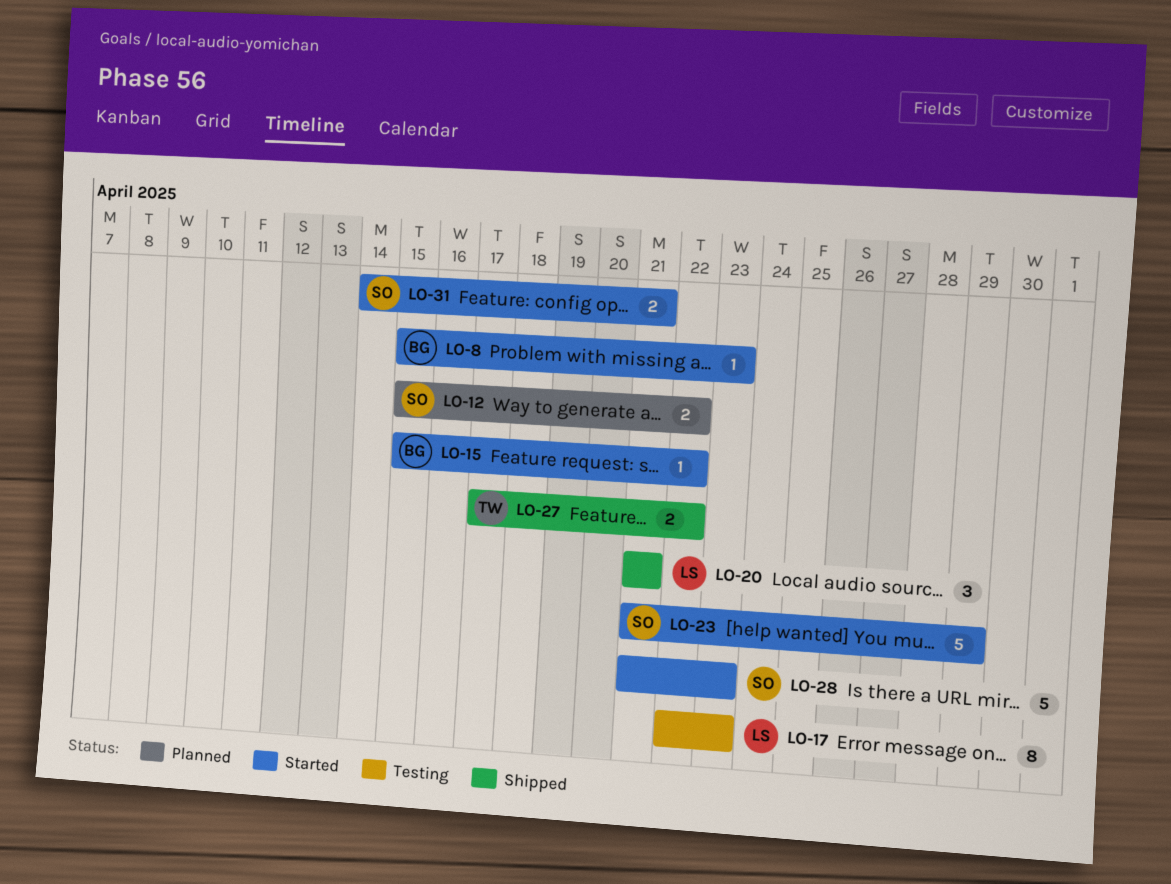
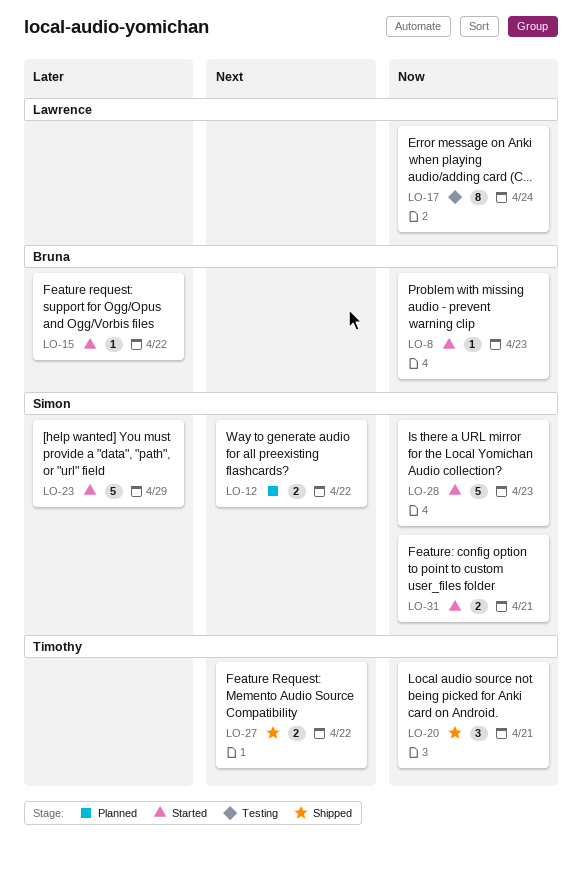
LO-17, due: Apr 23 -> Apr 24
LO-20, owner: Lawrence -> Timothy

